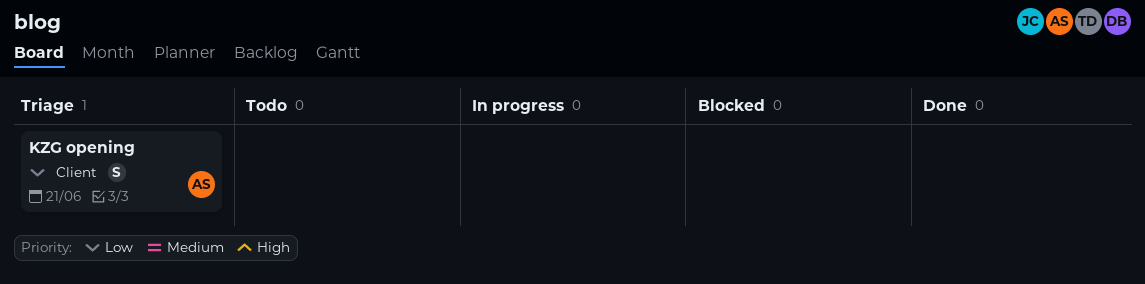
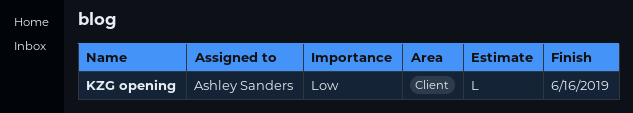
KZG opening, estimate: S -> L
KZG opening, due: Jun 21 -> Jun 16

